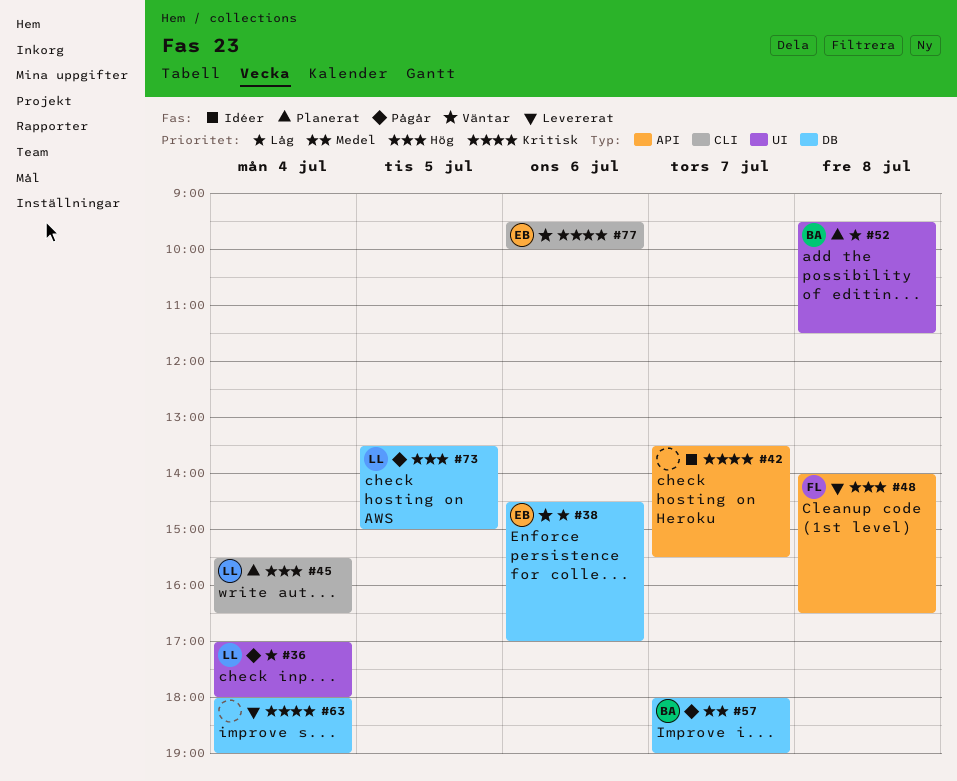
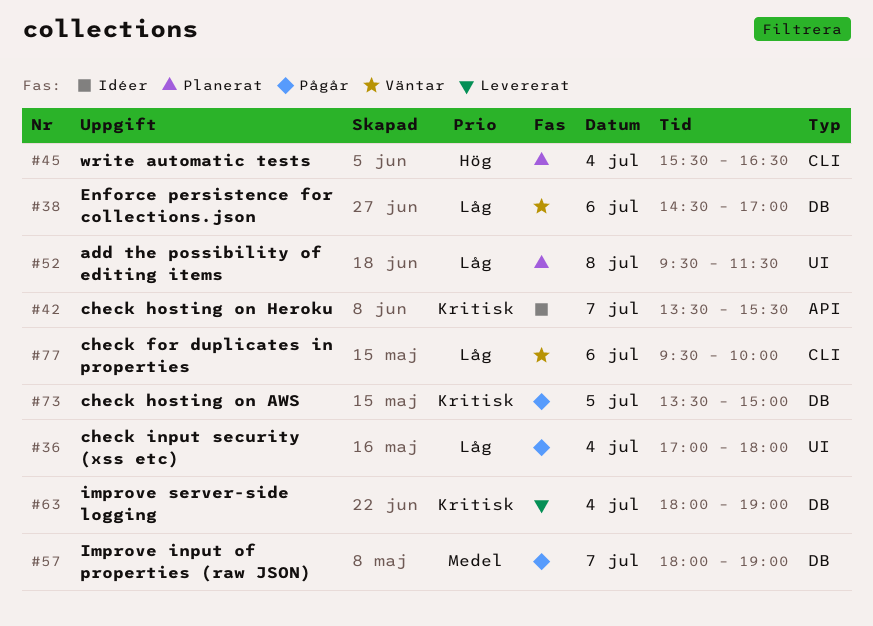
#48: present -> none
#73, priority: Hög -> Kritisk
#77, priority: Kritisk -> Låg

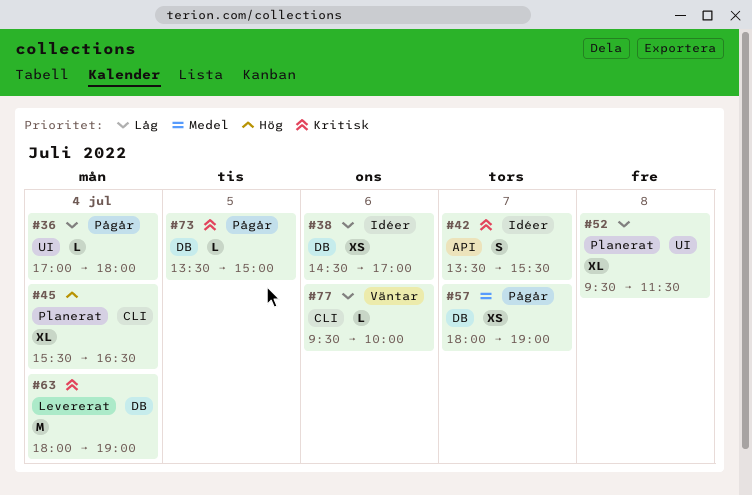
#38, status: Väntar -> Idéer

